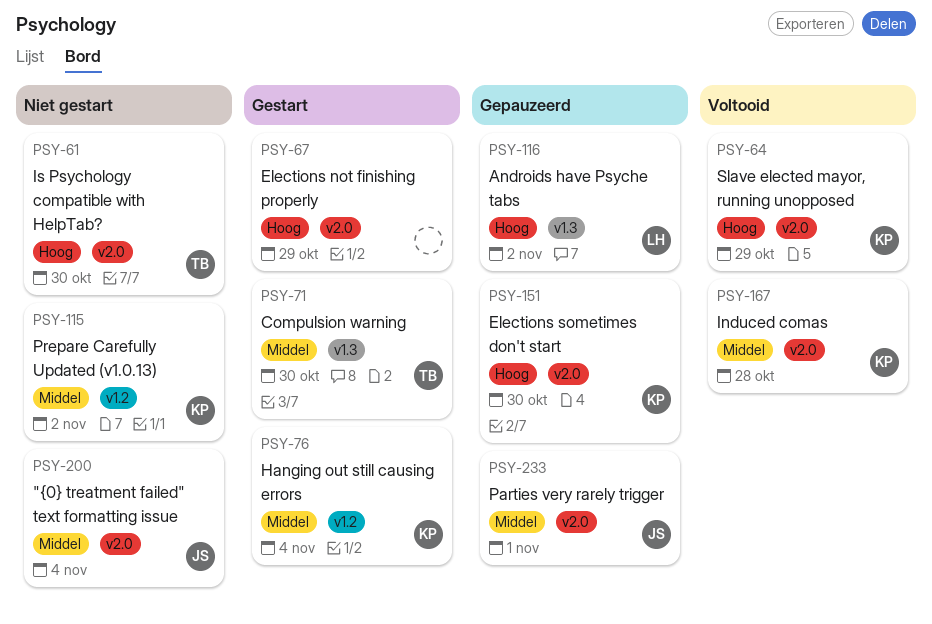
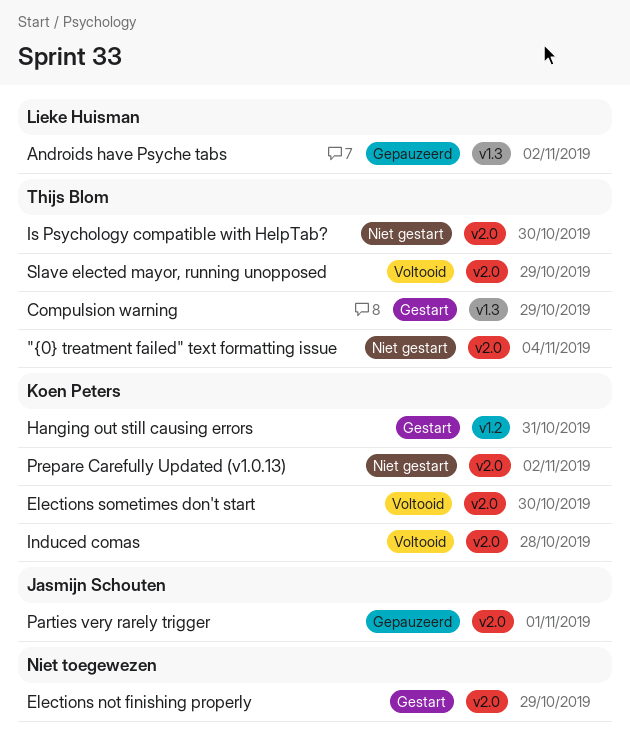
"{0} treatment failed" text formatting issue, owner: Jasmijn Schouten -> Thijs Blom
Compulsion warning, due: Oct 30 -> Oct 29
Elections sometimes don't start, status: Gepauzeerd -> Voltooid
Hanging out still causing errors, due: Nov 4 -> Oct 31
Prepare Carefully Updated (v1.0.13), label: v1.2 -> v2.0
Slave elected mayor, running unopposed, owner: Koen Peters -> Thijs Blom

